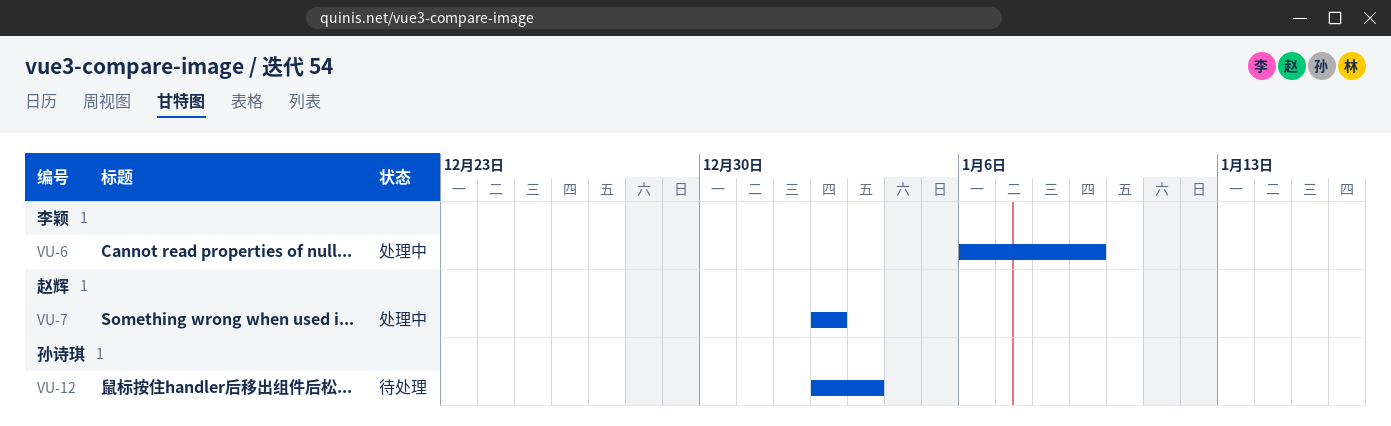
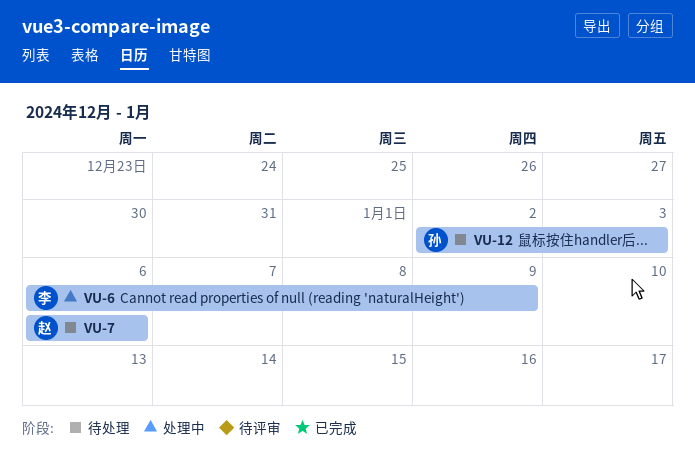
VU-7, status: 处理中 -> 待处理
VU-7, start: Jan 2 -> Jan 6
VU-7, due: Jan 2 -> Jan 6

